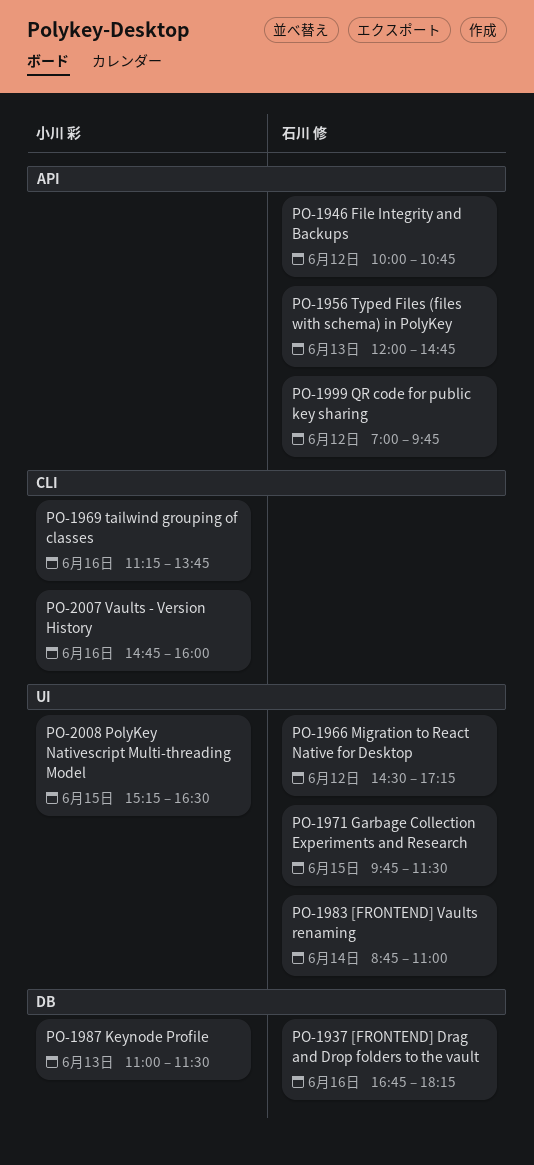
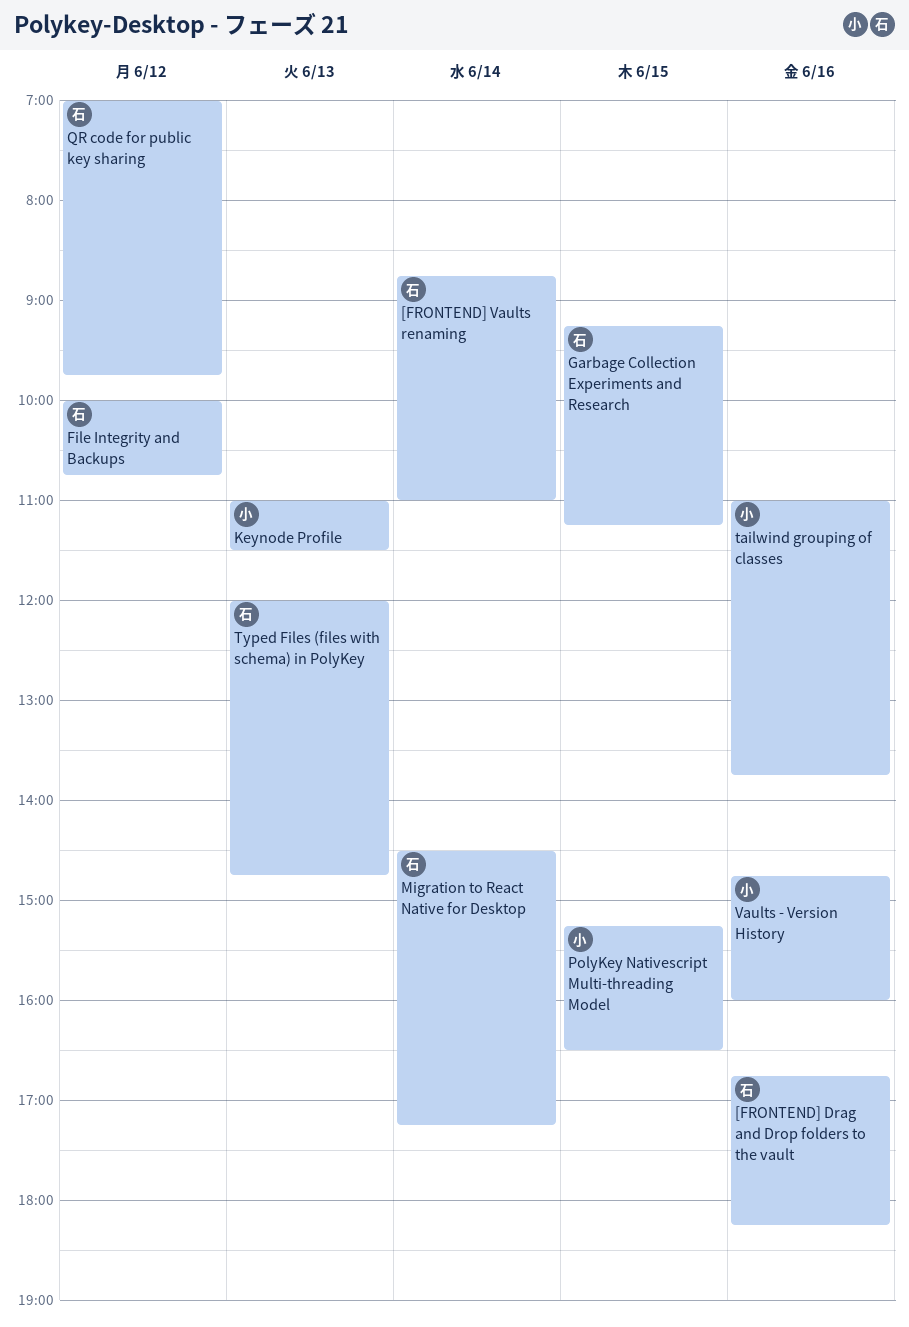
Garbage Collection Experiments and Research, begins: 09:45 -> 09:15
Garbage Collection Experiments and Research, ends: 11:30 -> 11:15
Migration to React Native for Desktop, day: Jun 12 -> Jun 14
tailwind grouping of classes, begins: 11:15 -> 11:00

